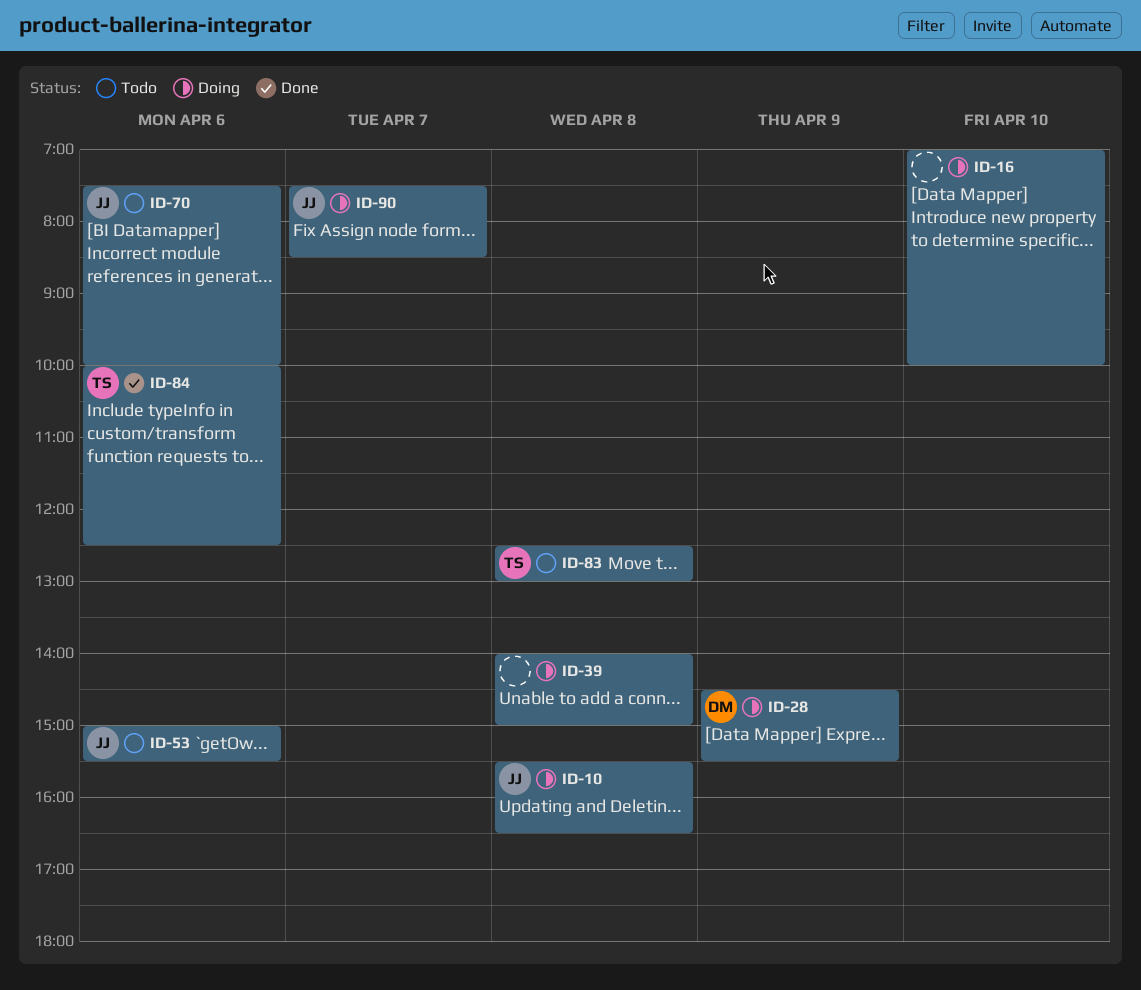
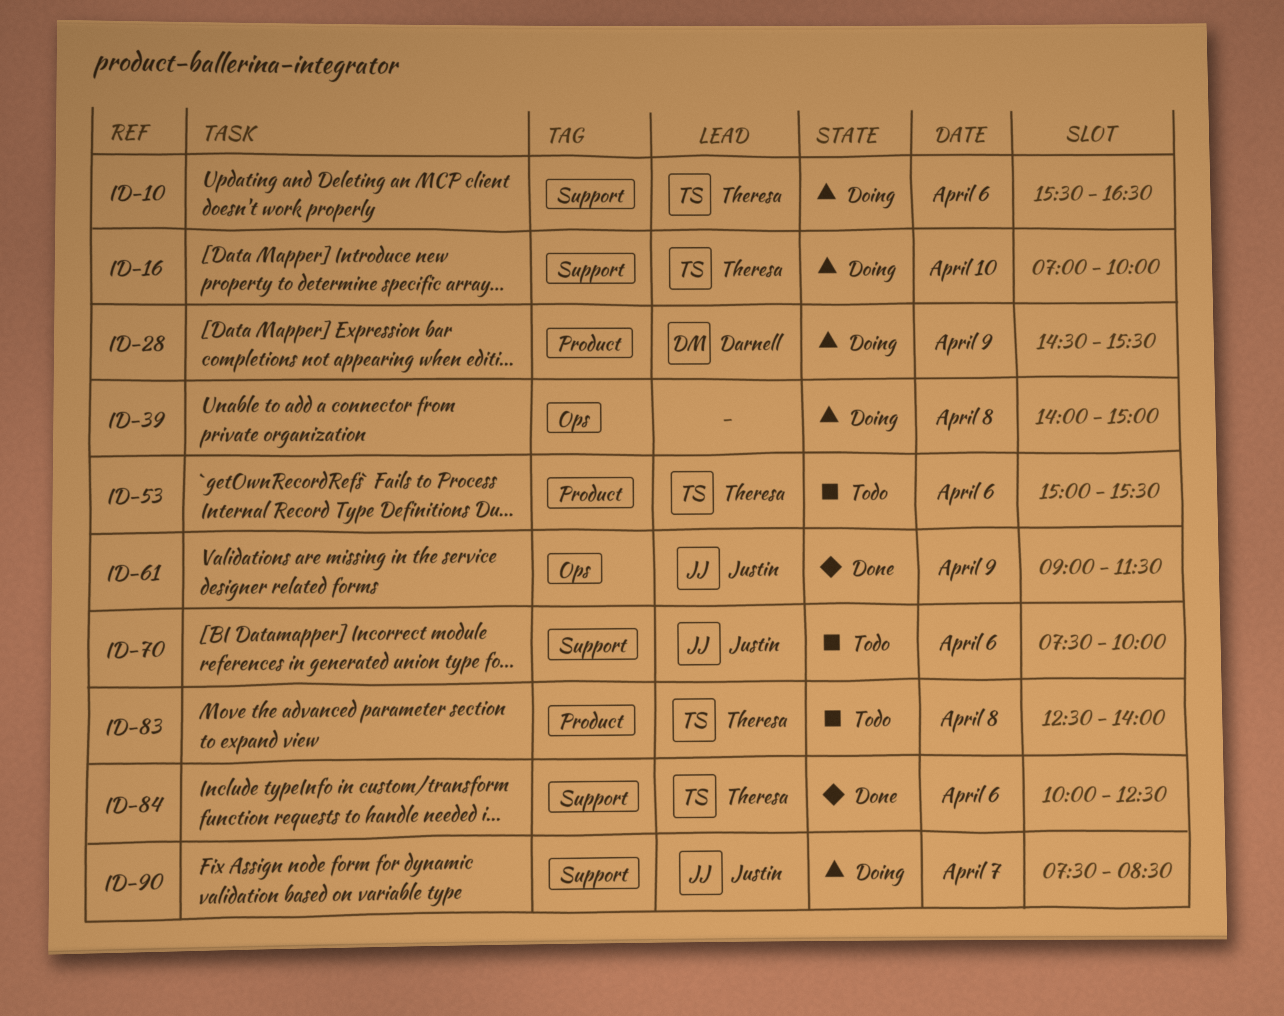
ID-10, owner: Justin -> Theresa
ID-10, day: Apr 8 -> Apr 6
ID-16, owner: none -> Theresa
ID-53, owner: Justin -> Theresa
ID-61: none -> present
ID-83, ends: 13:00 -> 14:00

